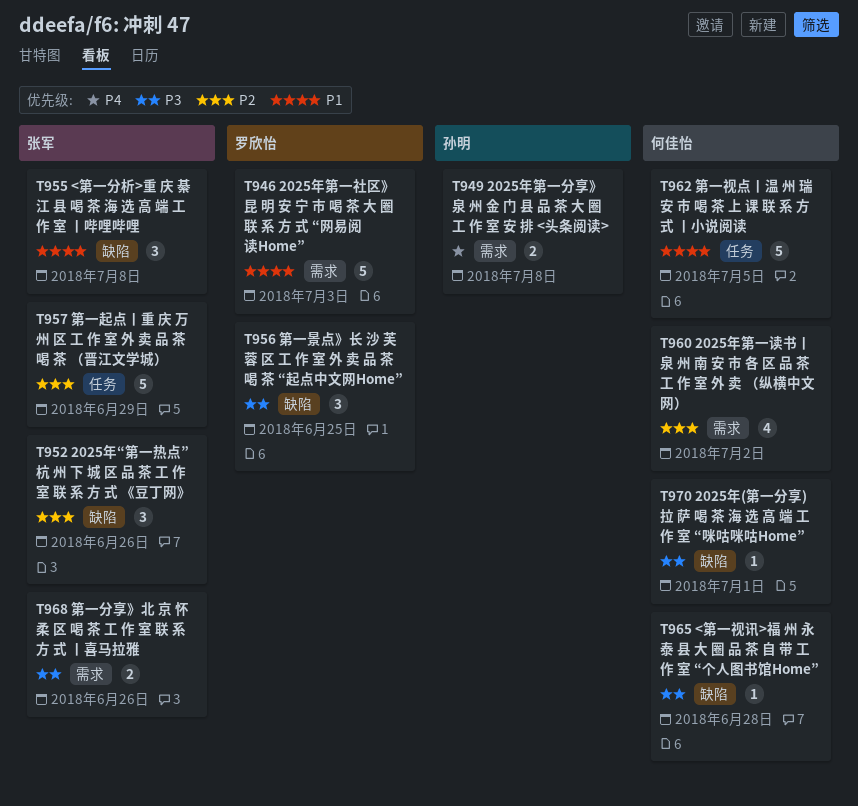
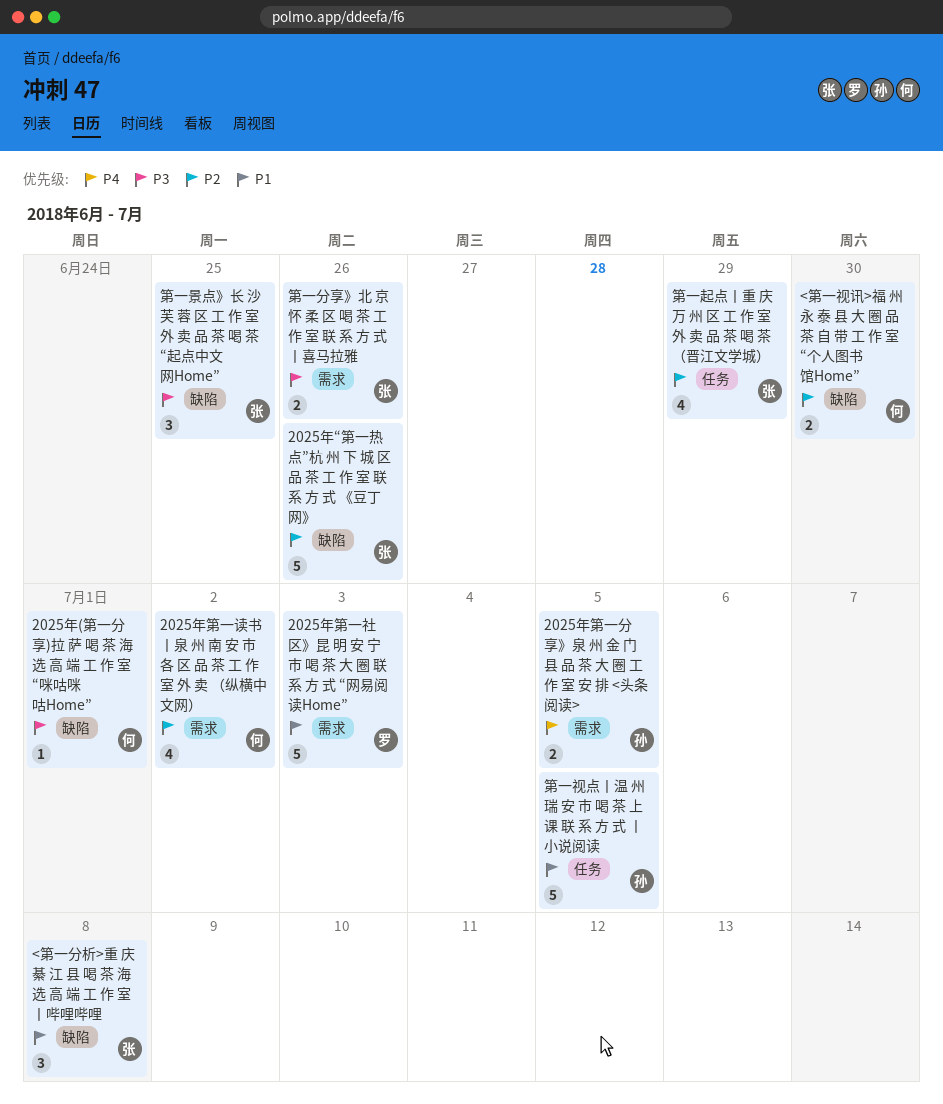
2025年“第一热点”杭 州 下 城 区 品 茶 工 作 室 联 系 方 式 《豆丁网》, estimate: 3 -> 5
2025年第一分享》泉 州 金 门 县 品 茶 大 圈 工 作 室 安 排 <头条阅读>, due: Jul 8 -> Jul 5
<第一视讯>福 州 永 泰 县 大 圈 品 茶 自 带 工 作 室 “个人图书馆Home”, priority: P3 -> P2
<第一视讯>福 州 永 泰 县 大 圈 品 茶 自 带 工 作 室 “个人图书馆Home”, estimate: 1 -> 2
<第一视讯>福 州 永 泰 县 大 圈 品 茶 自 带 工 作 室 “个人图书馆Home”, due: Jun 28 -> Jun 30
第一景点》长 沙 芙 蓉 区 工 作 室 外 卖 品 茶 喝 茶 “起点中文网Home”, owner: 罗欣怡 -> 张军
第一视点丨温 州 瑞 安 市 喝 茶 上 课 联 系 方 式 丨小说阅读, owner: 何佳怡 -> 孙明
第一起点丨重 庆 万 州 区 工 作 室 外 卖 品 茶 喝 茶 （晋江文学城）, estimate: 5 -> 4

